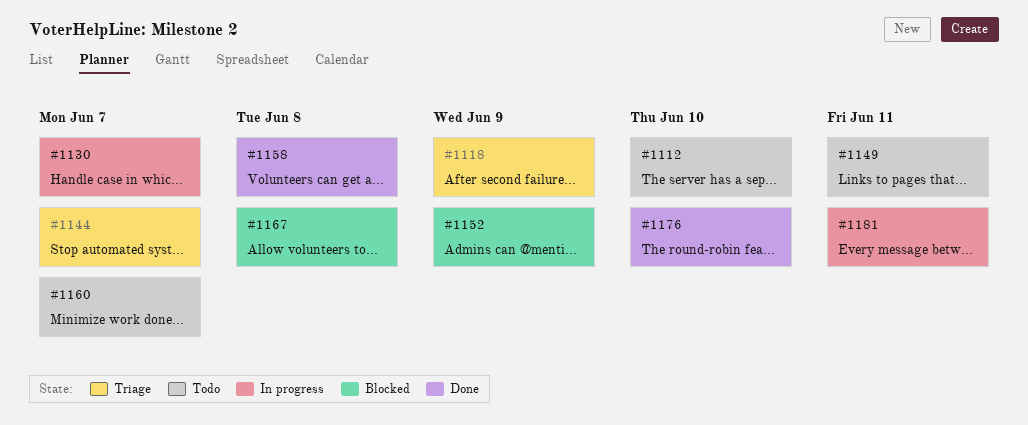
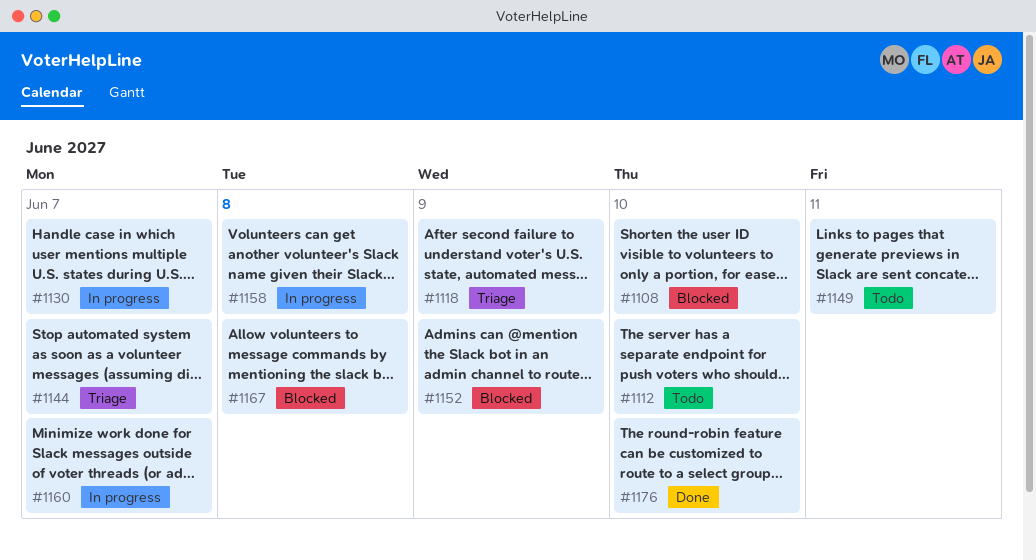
#1108: none -> present
#1158, status: Done -> In progress
#1160, status: Todo -> In progress
#1181: present -> none

